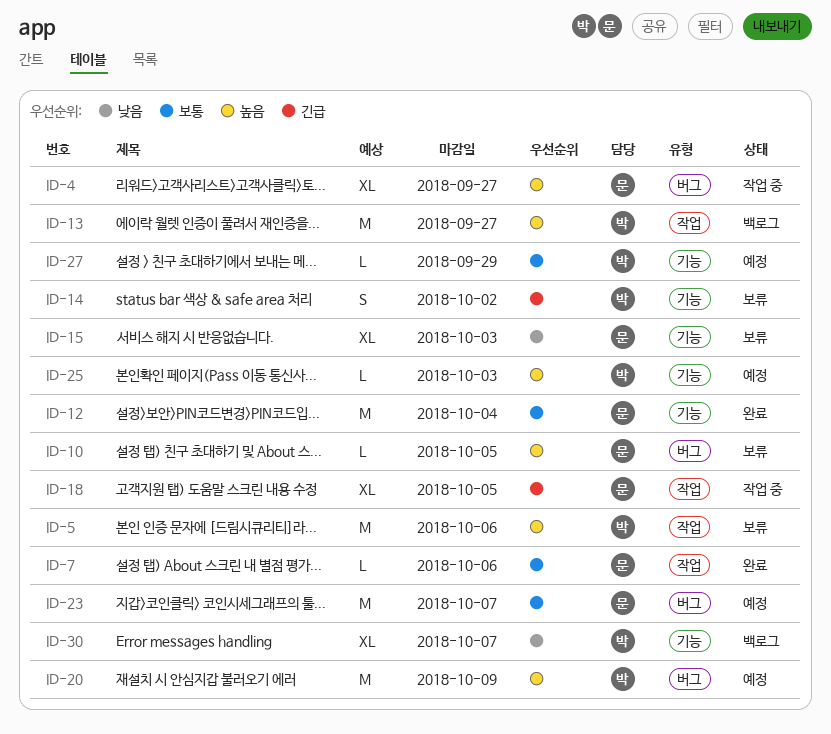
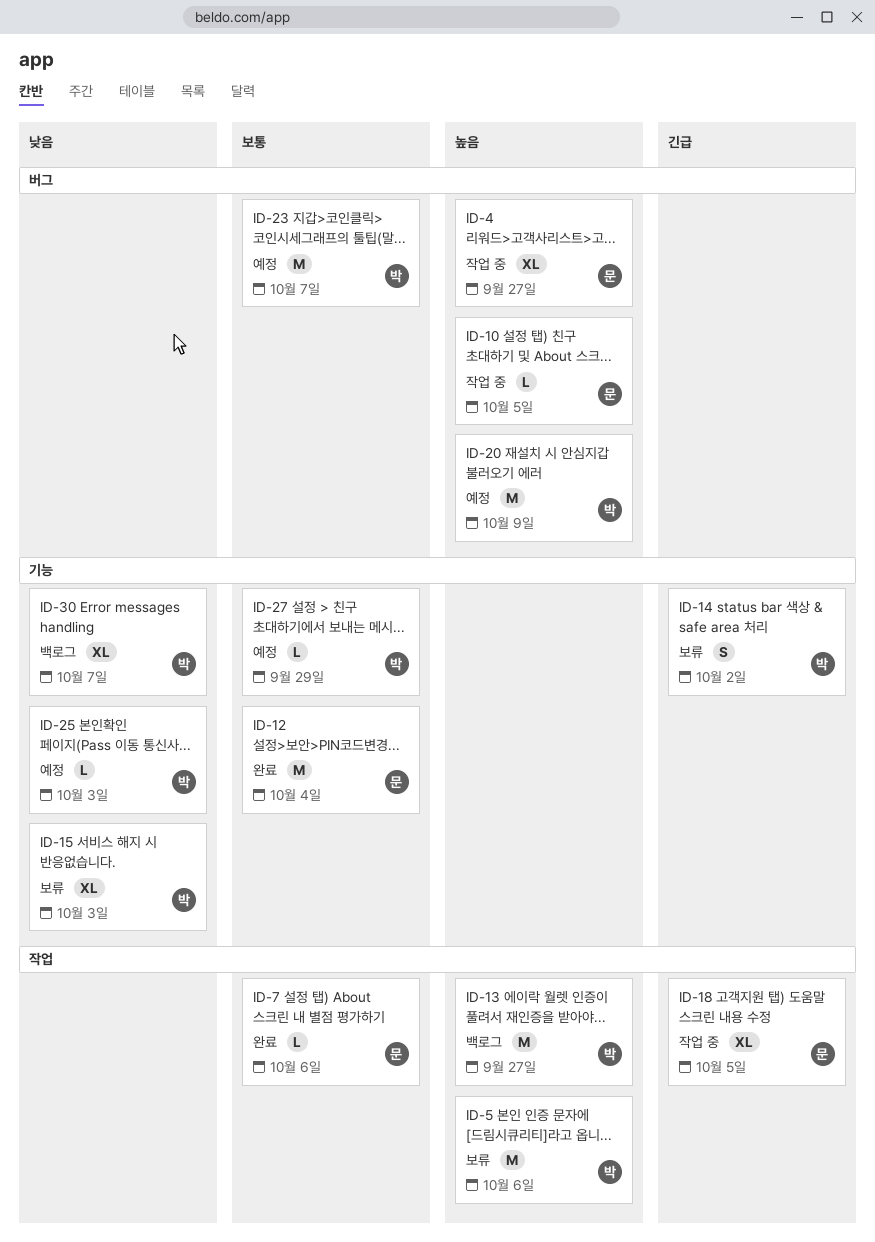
ID-10, status: 보류 -> 작업 중
ID-15, owner: 문 -> 박
ID-23, owner: 문 -> 박
ID-25, priority: 높음 -> 낮음

